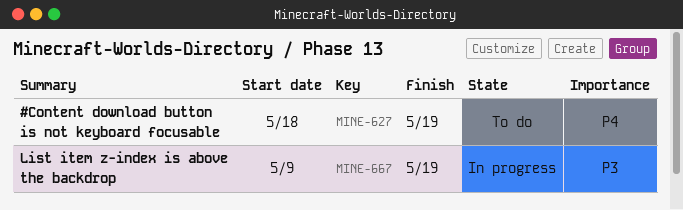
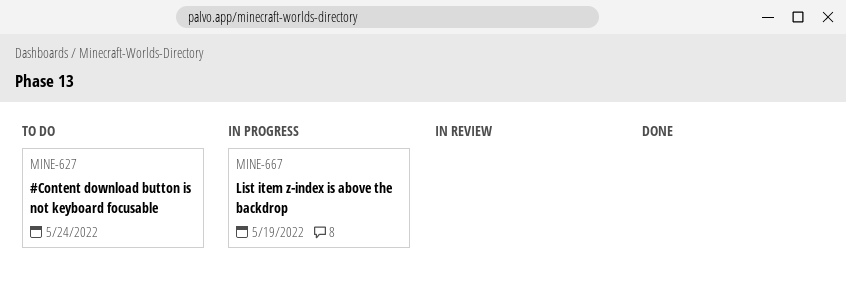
MINE-627, due: May 19 -> May 24

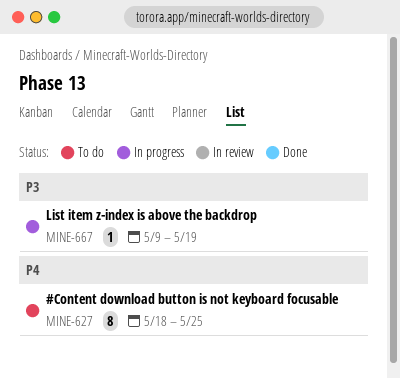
MINE-627, due: May 24 -> May 25

